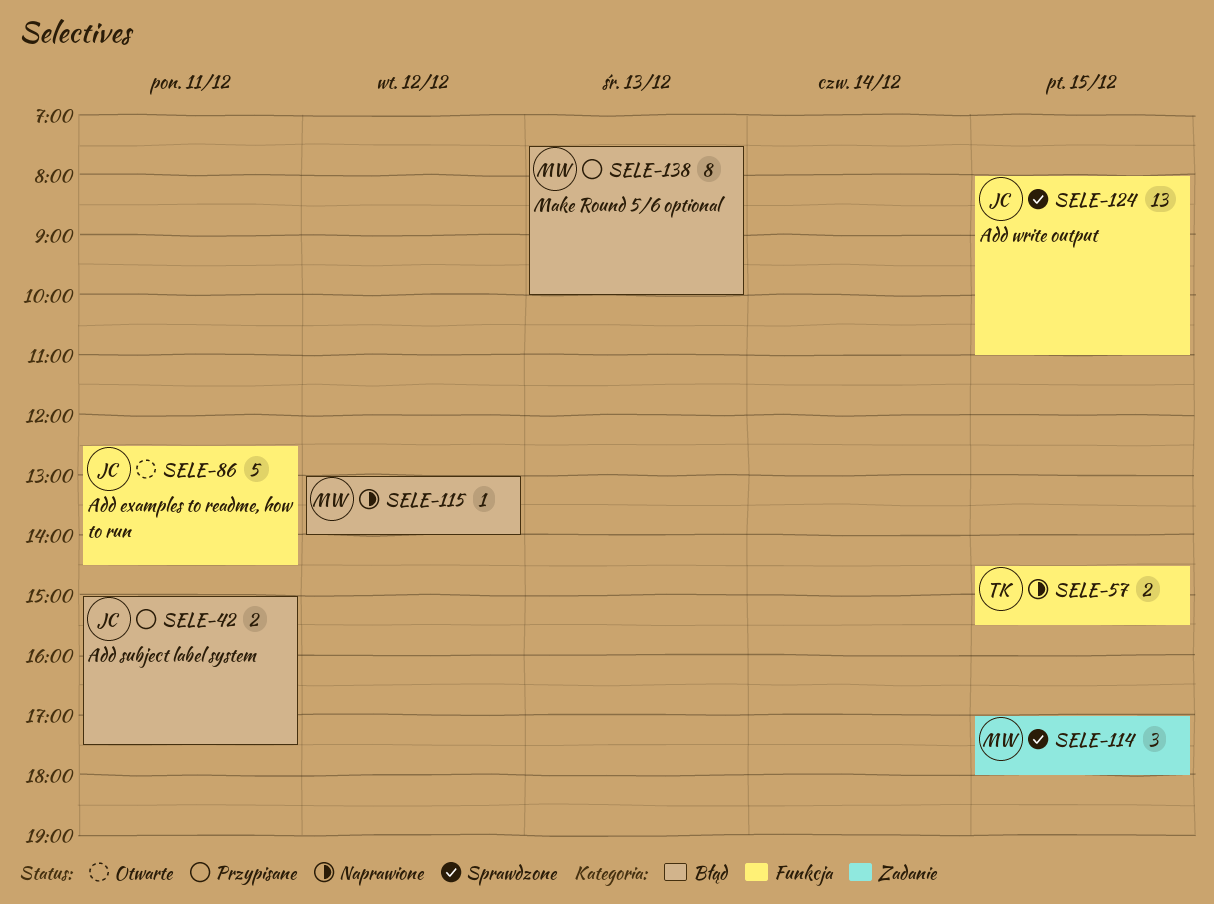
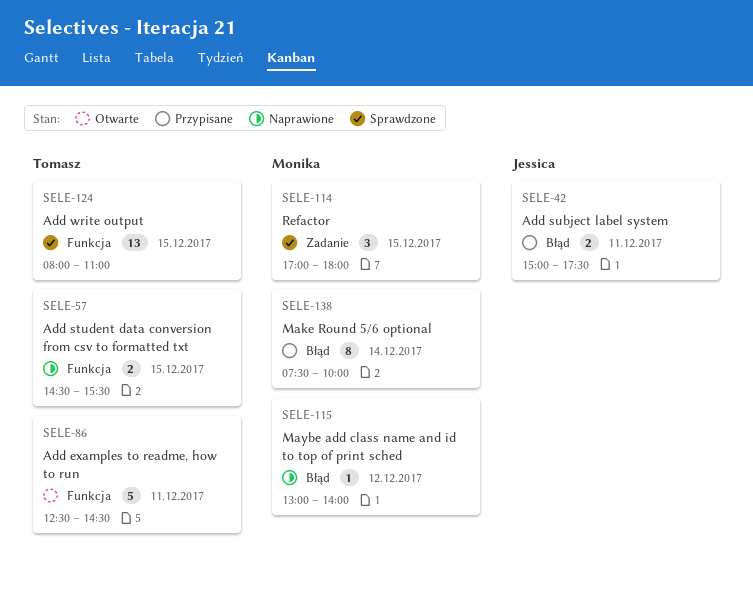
SELE-86, owner: Jessica -> Tomasz
SELE-124, owner: Jessica -> Tomasz
SELE-138, day: Dec 13 -> Dec 14

